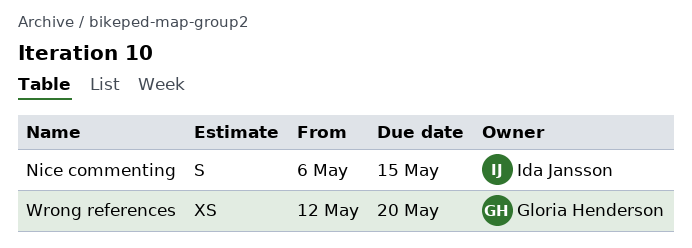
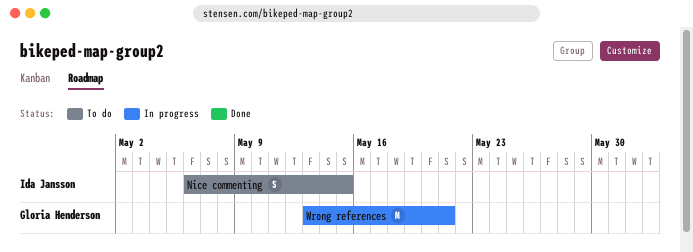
Wrong references, estimate: XS -> M
Wrong references, start: May 12 -> May 13
Wrong references, due: May 20 -> May 21

